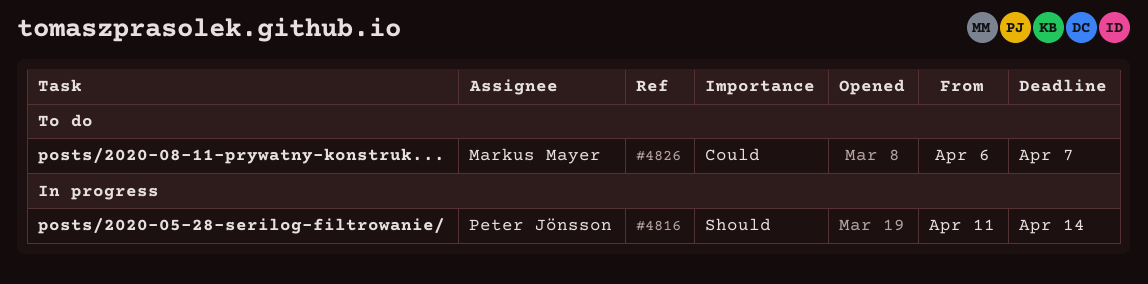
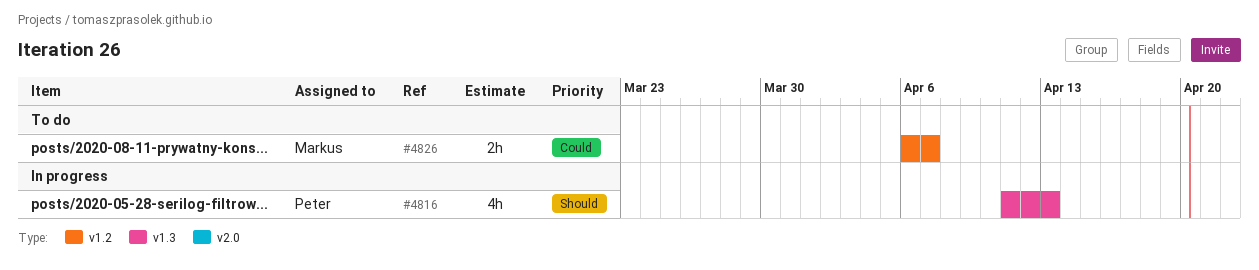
#4816, due: Apr 14 -> Apr 13

